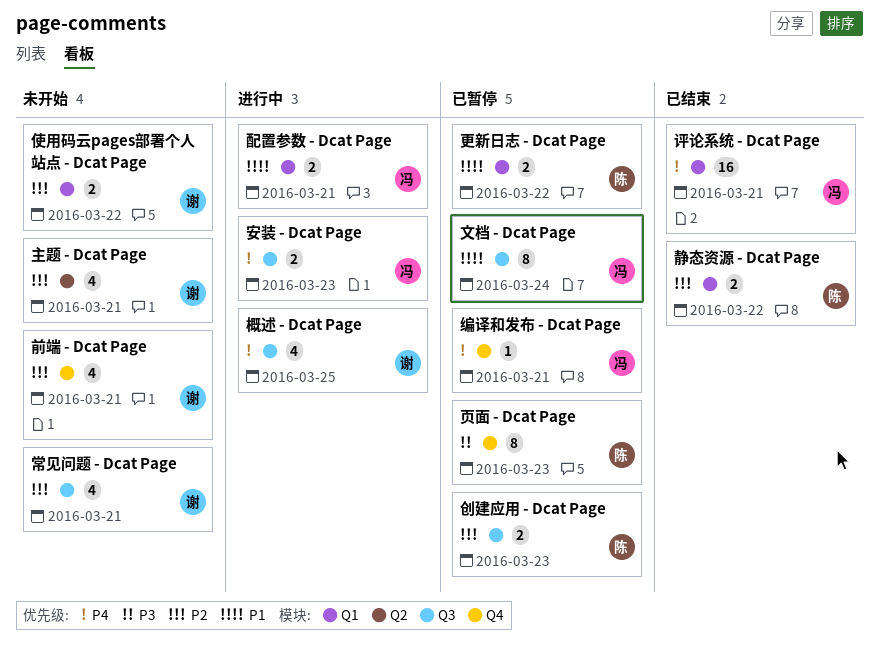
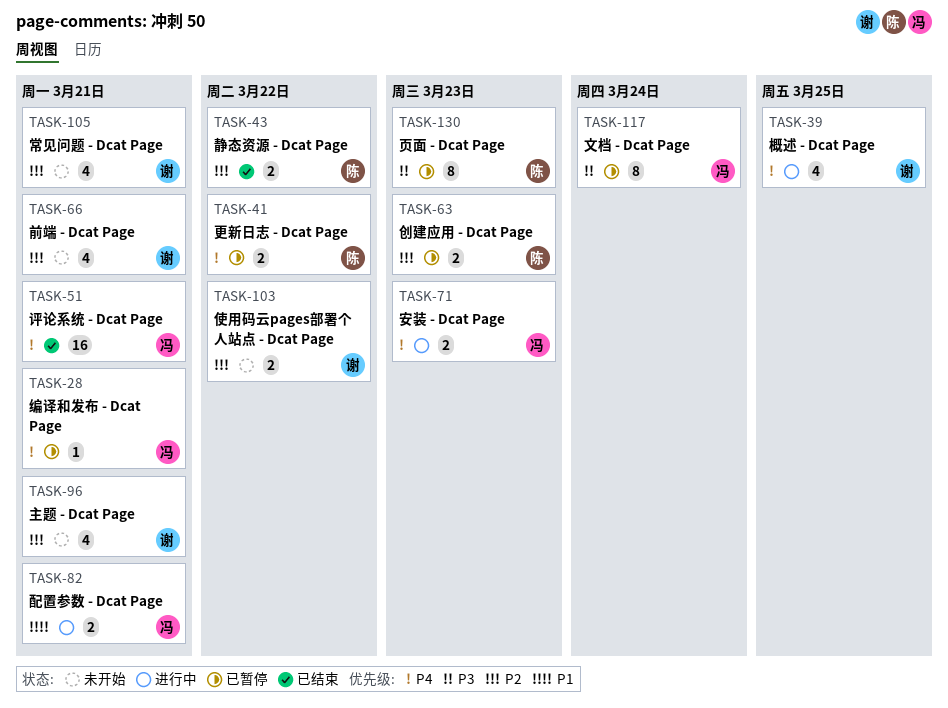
文档 - Dcat Page, priority: P1 -> P3
更新日志 - Dcat Page, priority: P1 -> P4

